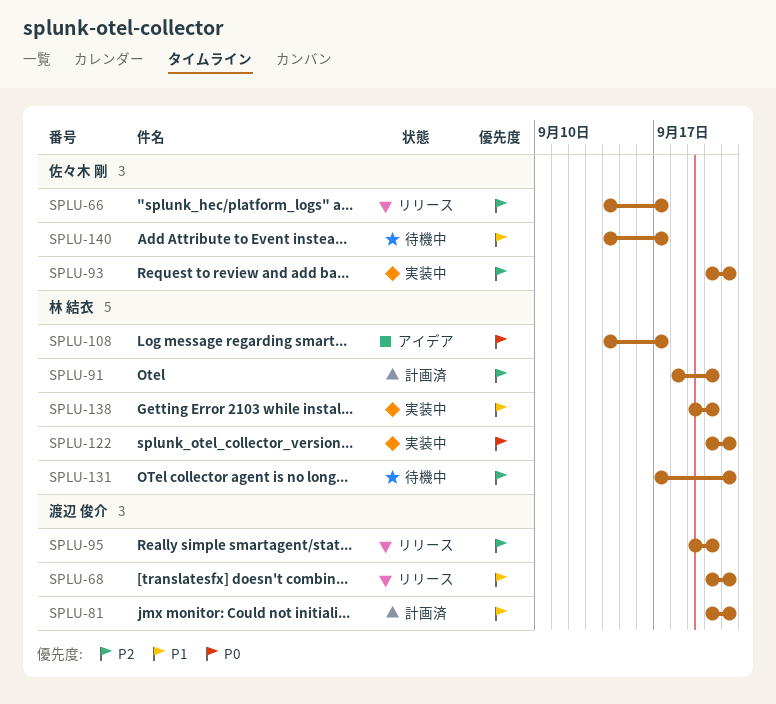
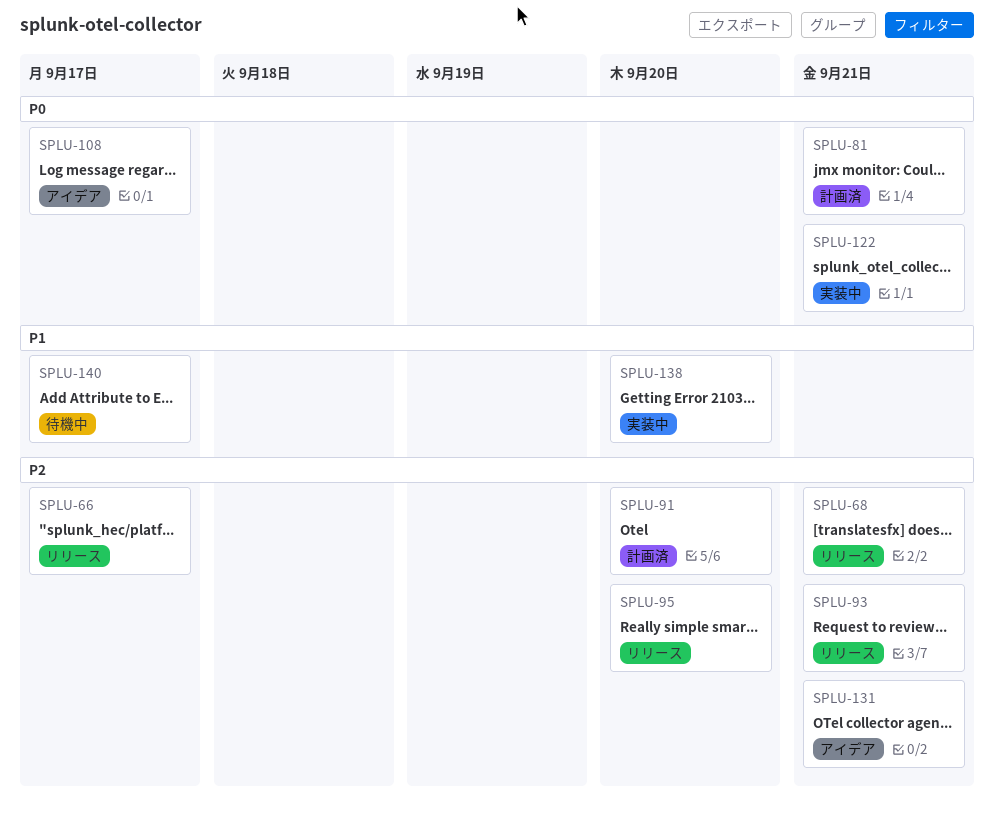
SPLU-68, priority: P1 -> P2
SPLU-81, priority: P1 -> P0
SPLU-93, status: 実装中 -> リリース
SPLU-131, status: 待機中 -> アイデア

